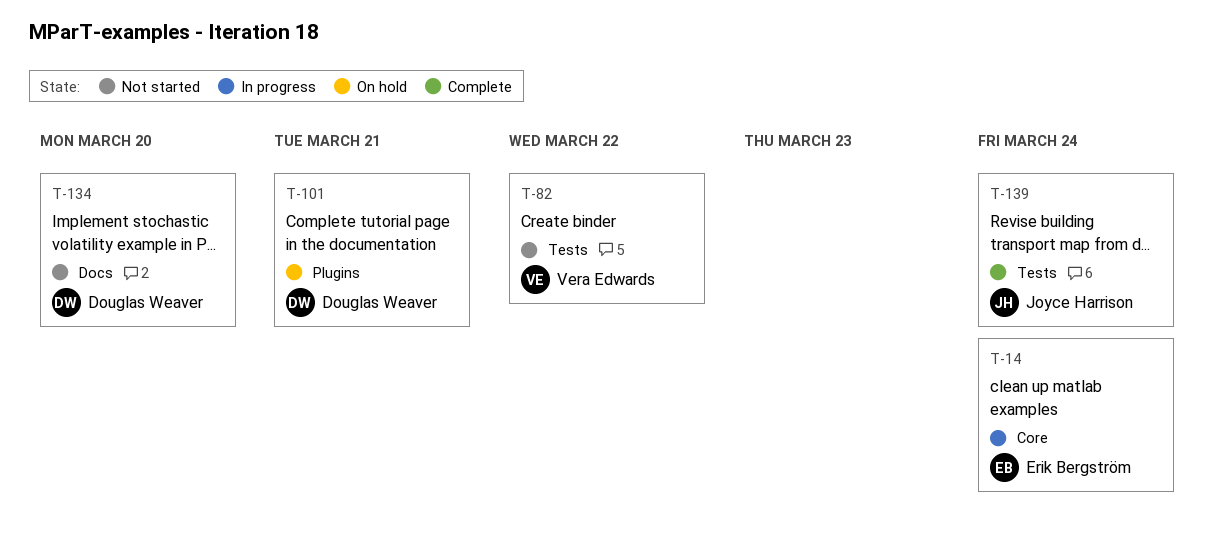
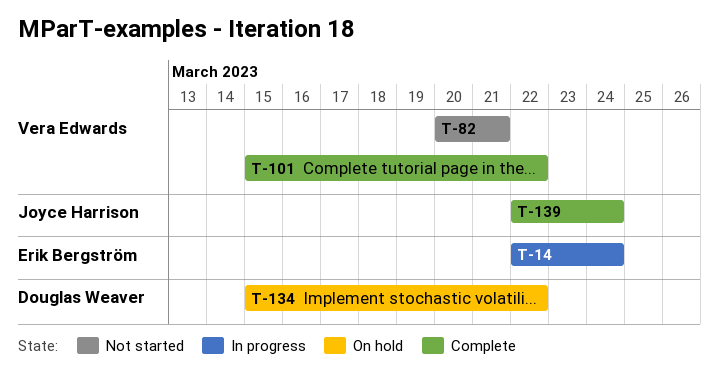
T-82, due: Mar 22 -> Mar 21
T-101, status: On hold -> Complete
T-101, owner: Douglas Weaver -> Vera Edwards
T-101, due: Mar 21 -> Mar 22
T-134, status: Not started -> On hold
T-134, due: Mar 20 -> Mar 22

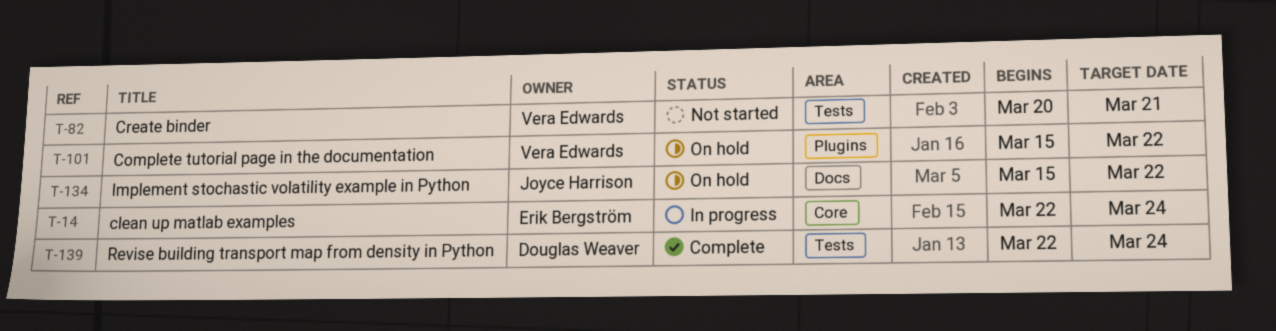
T-101, status: Complete -> On hold
T-134, owner: Douglas Weaver -> Joyce Harrison
T-139, owner: Joyce Harrison -> Douglas Weaver

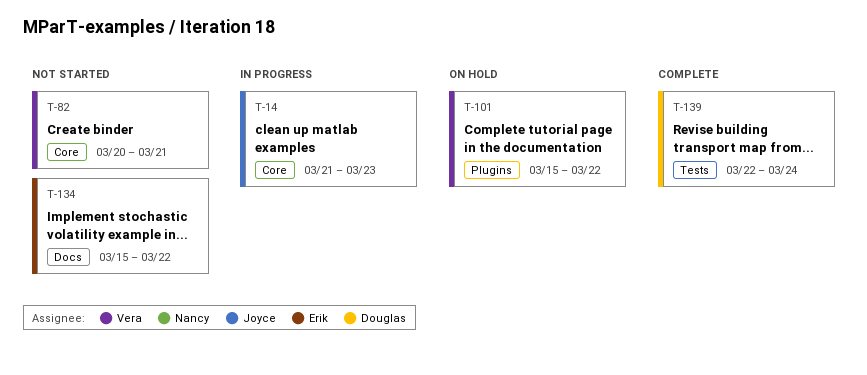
T-14, owner: Erik Bergström -> Joyce Harrison
T-14, start: Mar 22 -> Mar 21
T-14, due: Mar 24 -> Mar 23
T-82, label: Tests -> Core
T-134, status: On hold -> Not started
T-134, owner: Joyce Harrison -> Erik Bergström

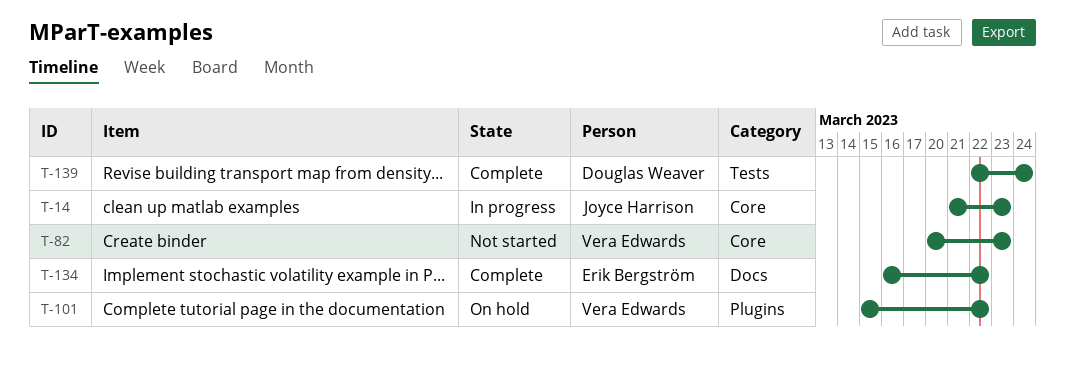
T-82, due: Mar 21 -> Mar 23
T-134, status: Not started -> Complete
T-134, start: Mar 15 -> Mar 16

